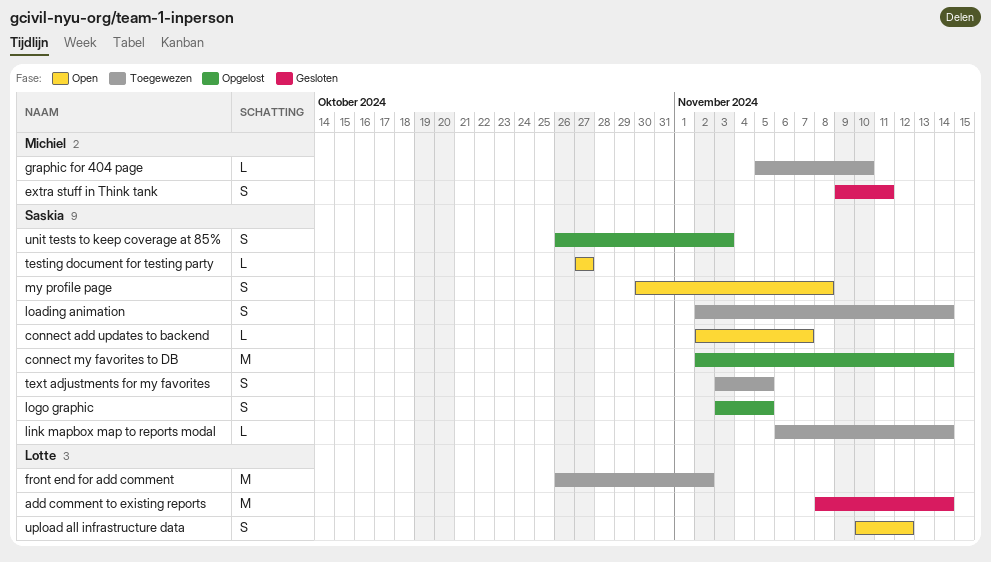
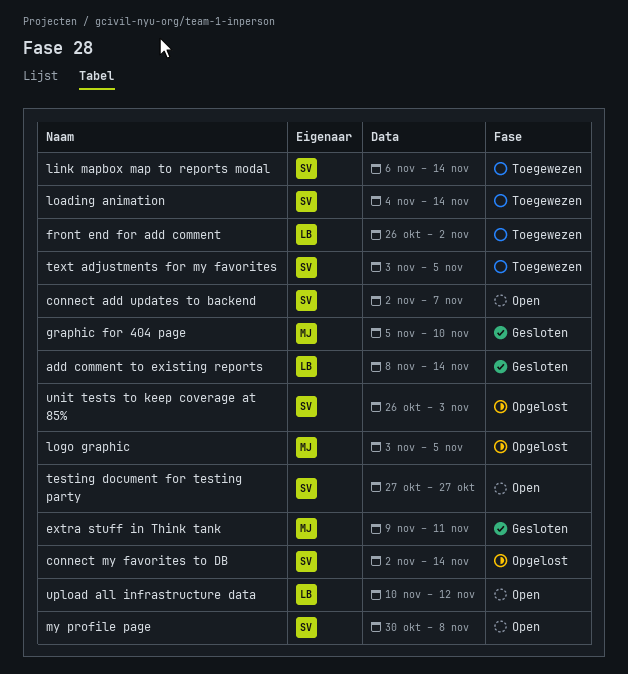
graphic for 404 page, status: Toegewezen -> Gesloten
loading animation, start: Nov 2 -> Nov 4
logo graphic, owner: Saskia -> Michiel

